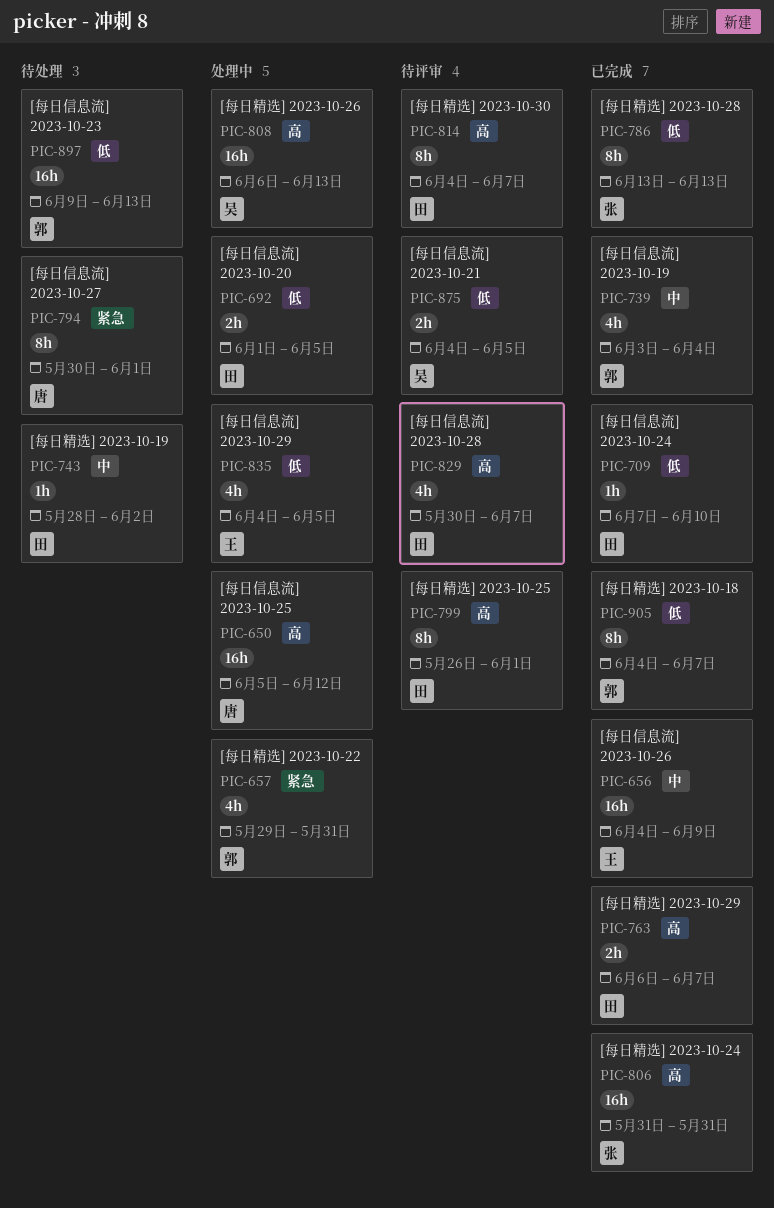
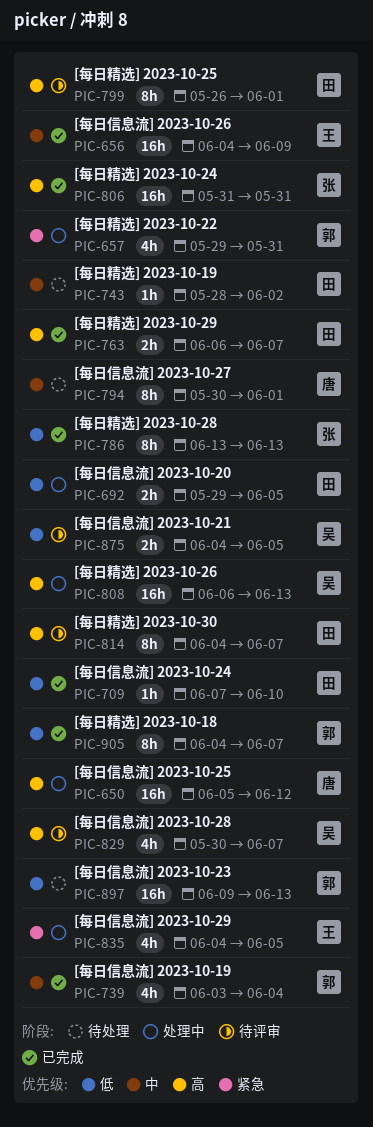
PIC-692, start: Jun 1 -> May 29
PIC-794, priority: 紧急 -> 中
PIC-829, owner: 田 -> 吴
PIC-835, priority: 低 -> 紧急

